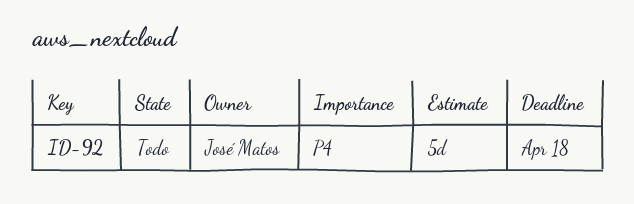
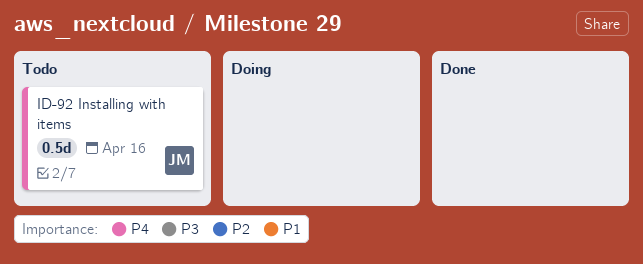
ID-92, estimate: 5d -> 0.5d
ID-92, due: Apr 18 -> Apr 16

